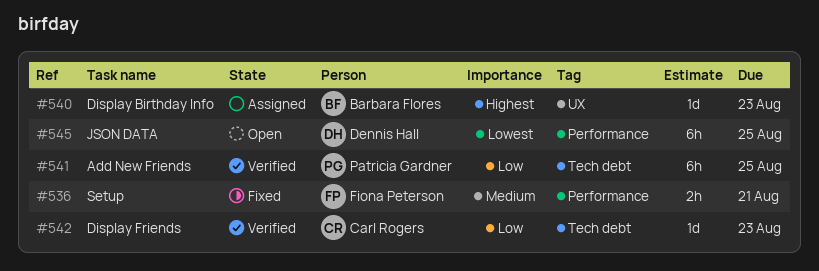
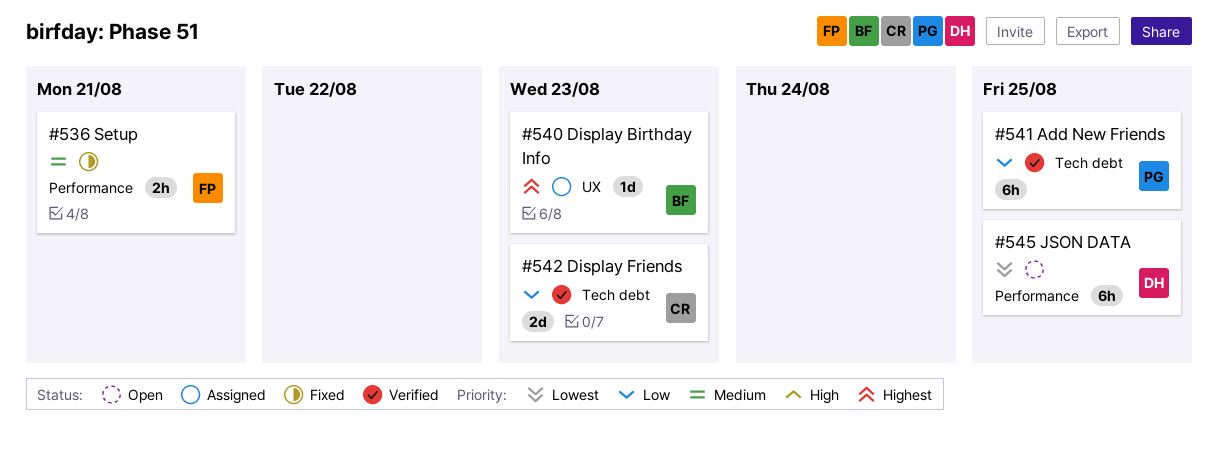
#542, estimate: 1d -> 2d

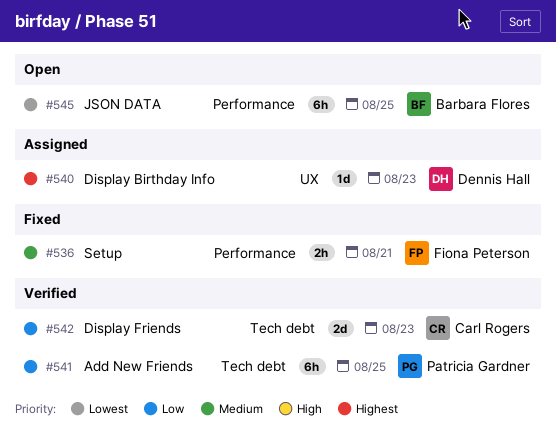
#540, owner: Barbara Flores -> Dennis Hall
#545, owner: Dennis Hall -> Barbara Flores

